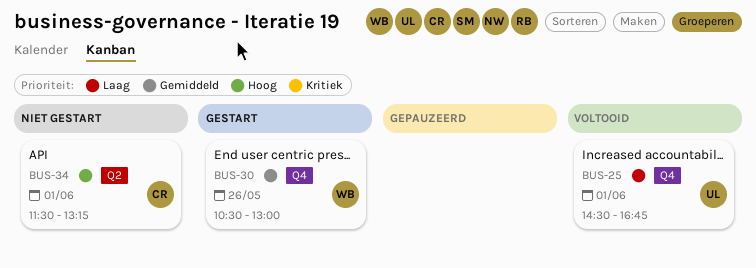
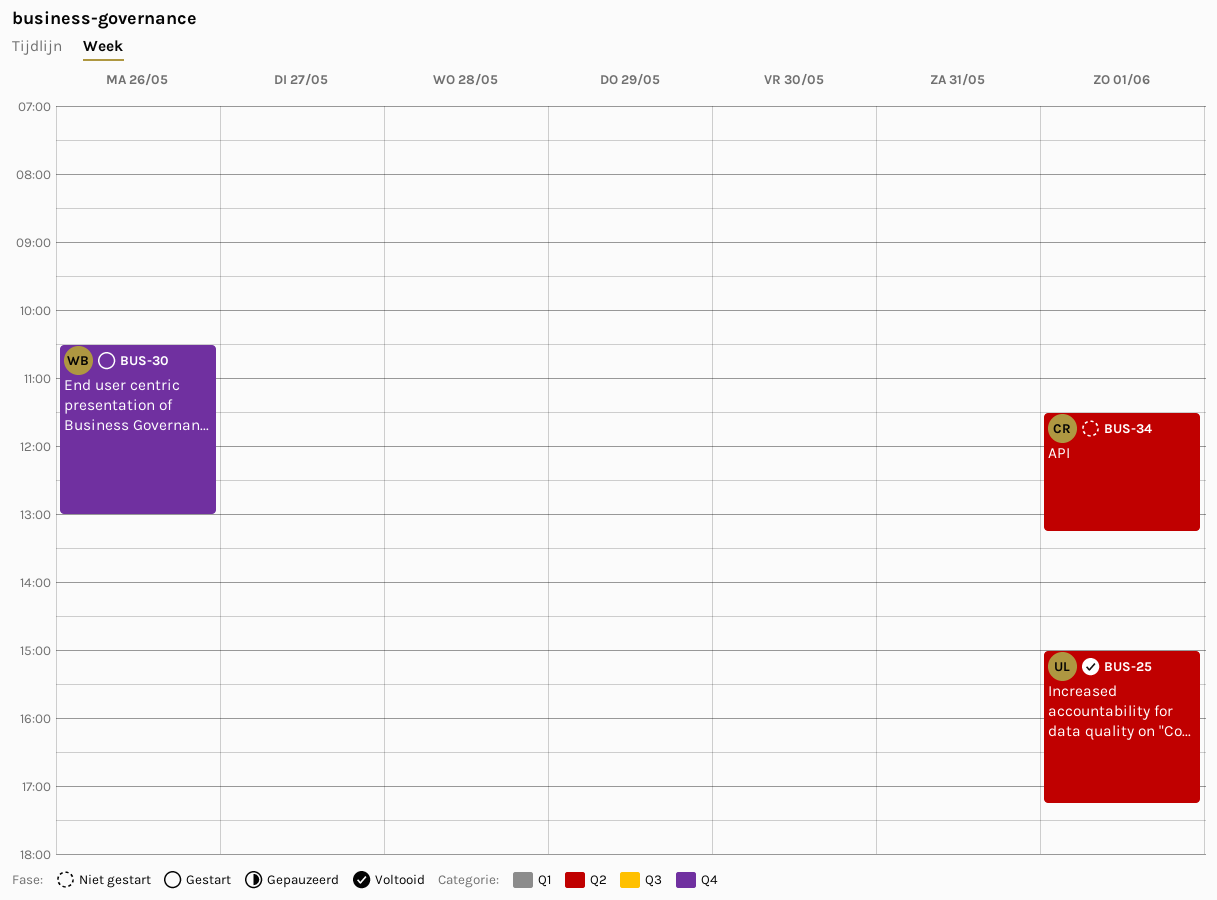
BUS-25, label: Q4 -> Q2
BUS-25, begins: 14:30 -> 15:00
BUS-25, ends: 16:45 -> 17:15

